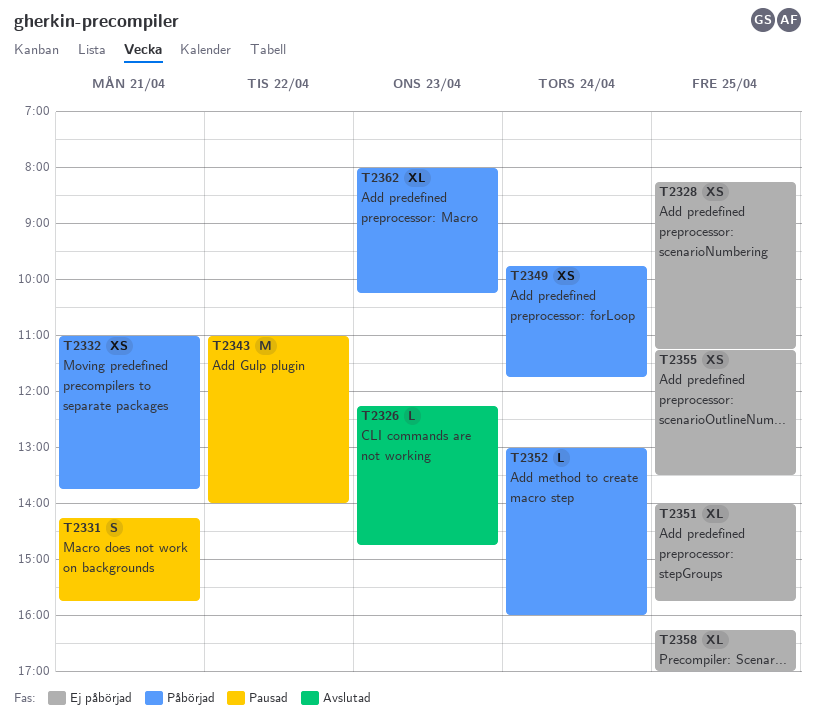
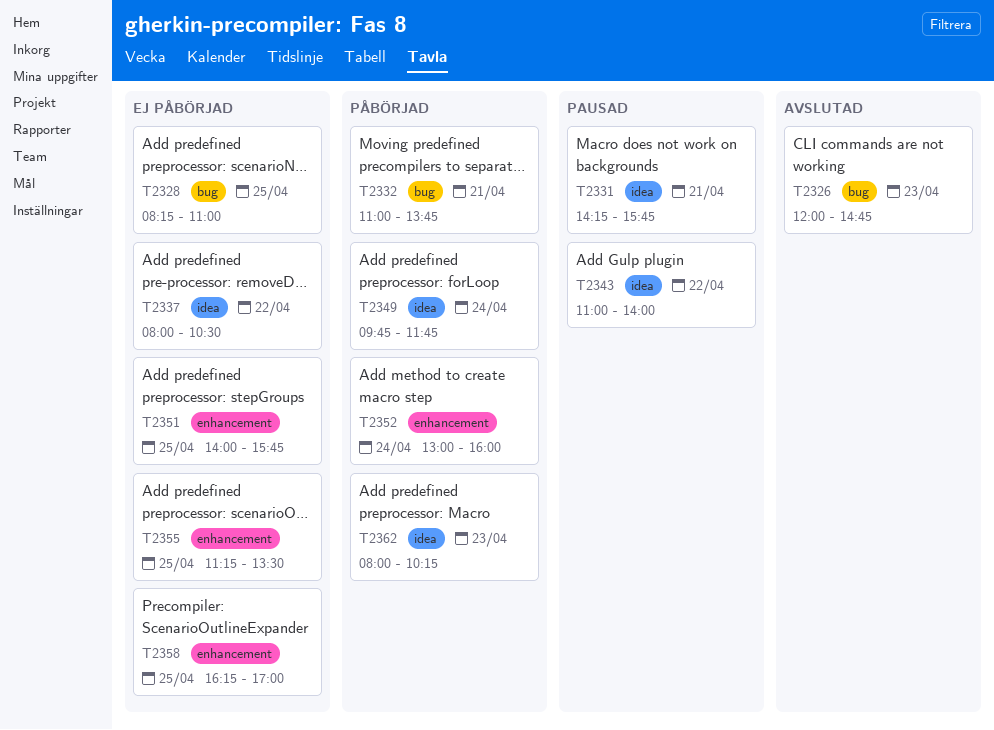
T2326, begins: 12:15 -> 12:00
T2328, ends: 11:15 -> 11:00
T2337: none -> present

